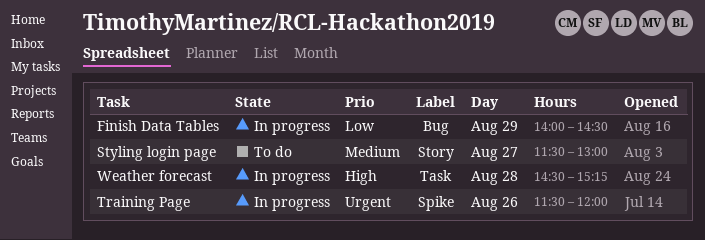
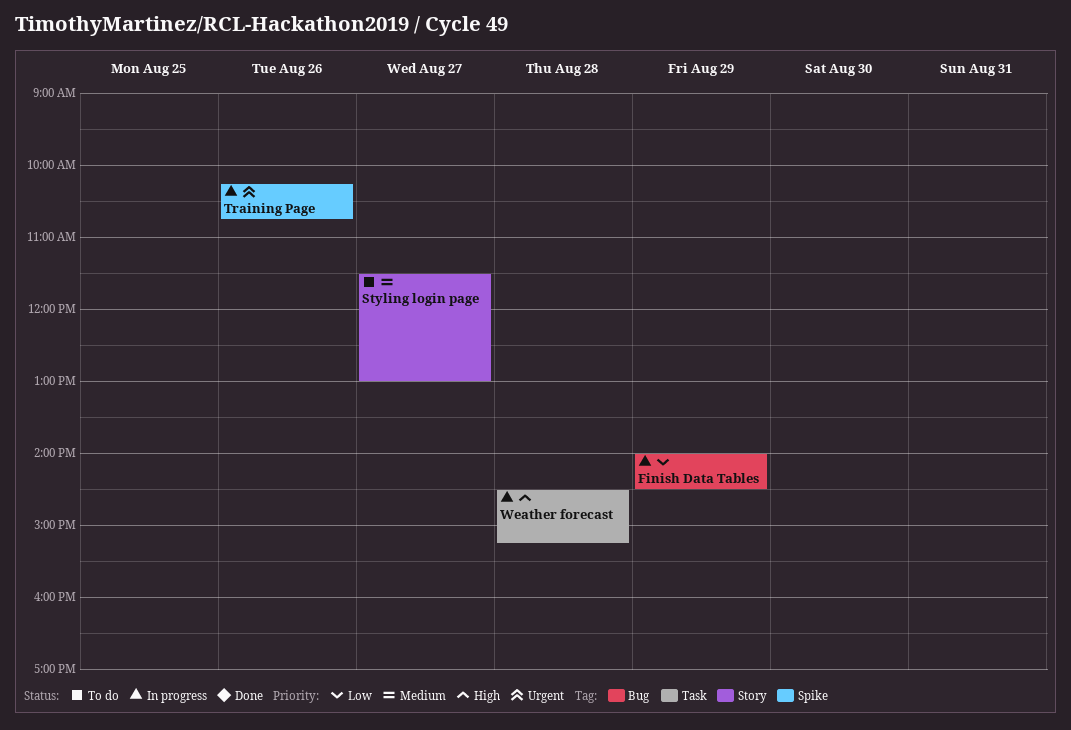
Training Page, begins: 11:30 -> 10:15
Training Page, ends: 12:00 -> 10:45

